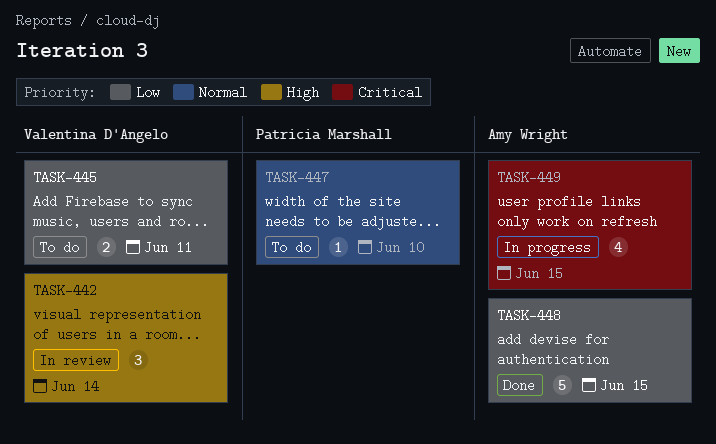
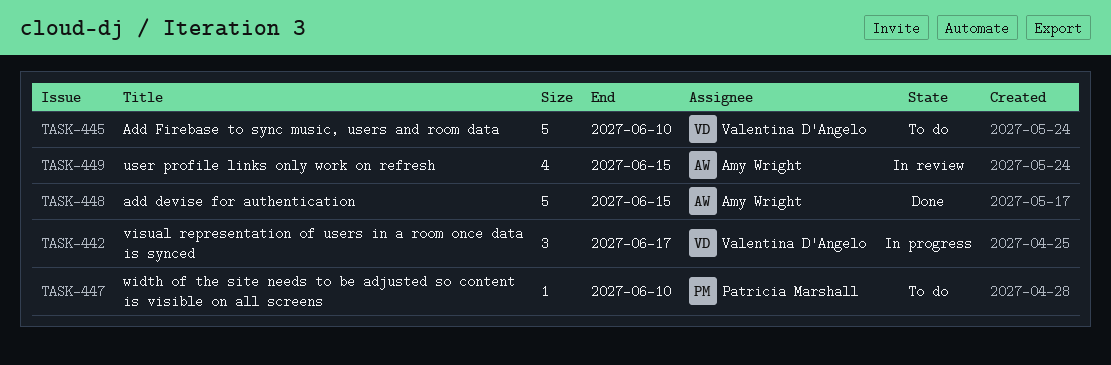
TASK-442, status: In review -> In progress
TASK-442, due: Jun 14 -> Jun 17
TASK-445, estimate: 2 -> 5
TASK-445, due: Jun 11 -> Jun 10
TASK-449, status: In progress -> In review

